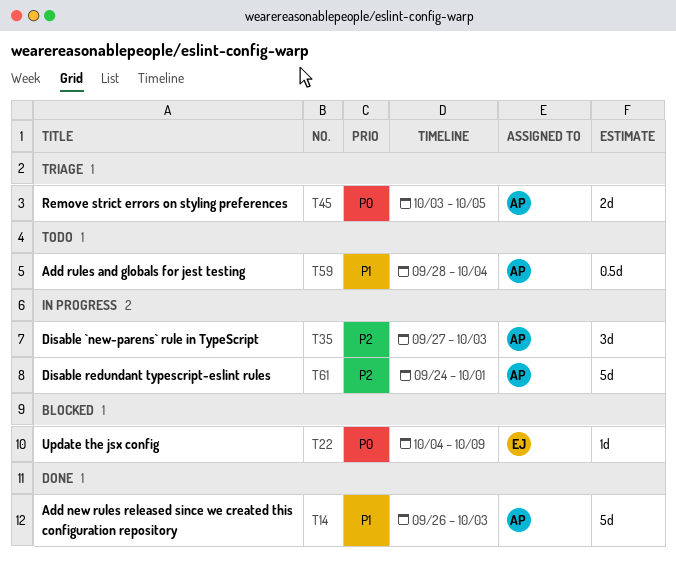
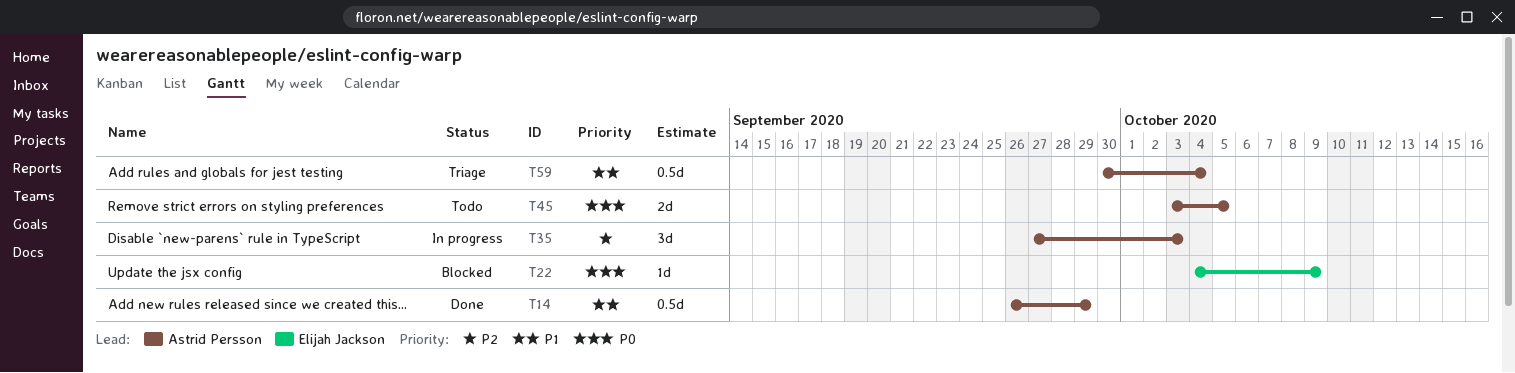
T14, estimate: 5d -> 0.5d
T14, due: Oct 3 -> Sep 29
T45, status: Triage -> Todo
T59, status: Todo -> Triage
T59, start: Sep 28 -> Sep 30
T61: present -> none

